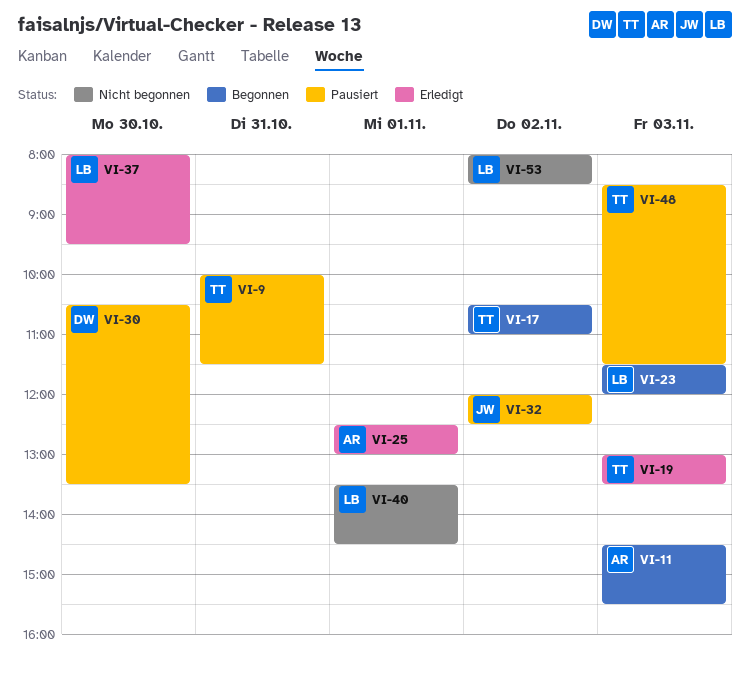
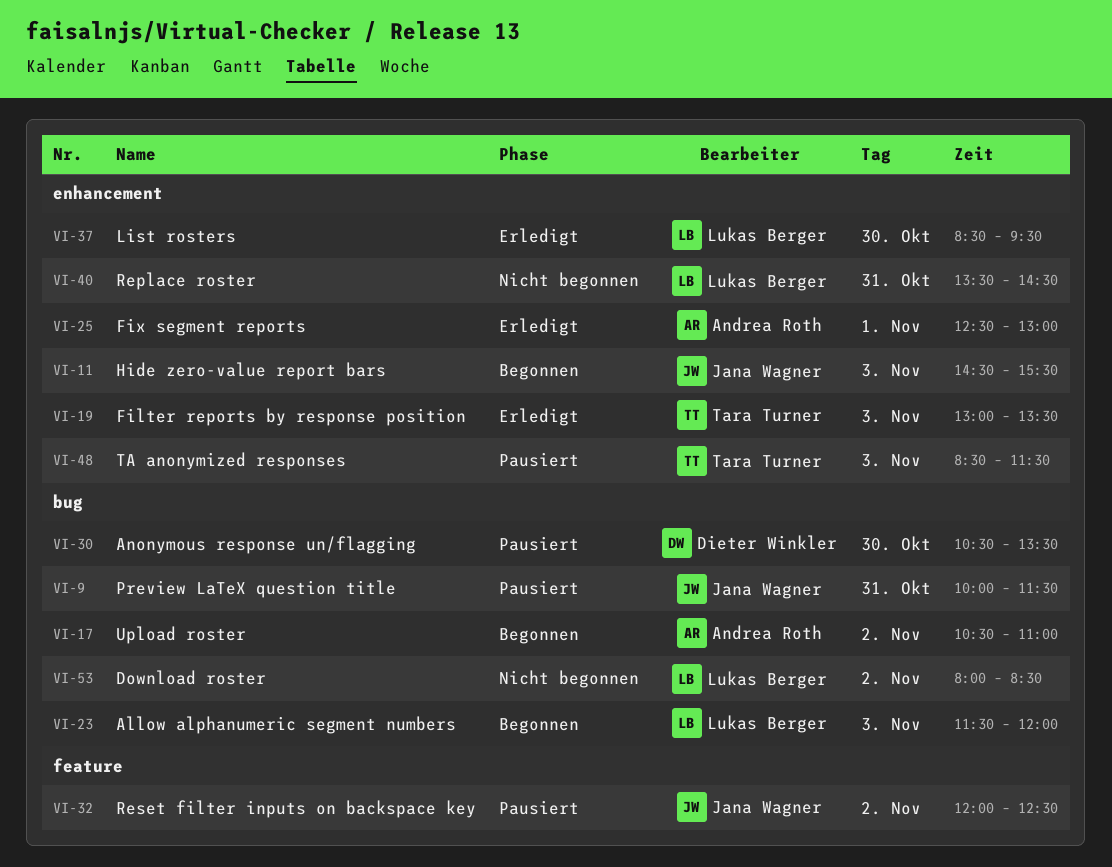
VI-9, owner: Tara Turner -> Jana Wagner
VI-11, owner: Andrea Roth -> Jana Wagner
VI-17, owner: Tara Turner -> Andrea Roth
VI-37, begins: 08:00 -> 08:30
VI-40, day: Nov 1 -> Oct 31

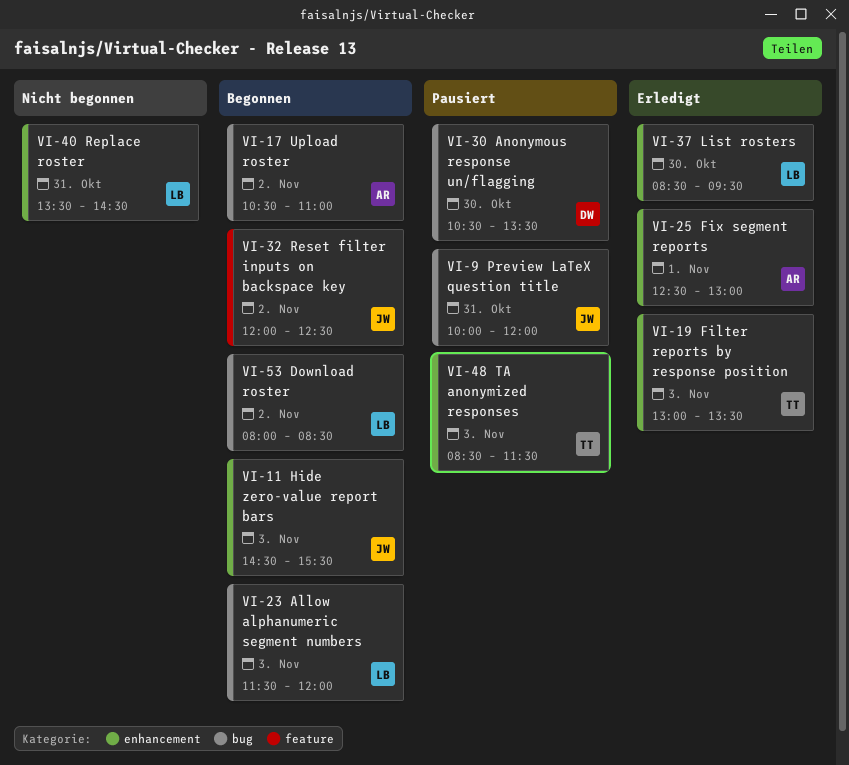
VI-9, ends: 11:30 -> 12:00
VI-32, status: Pausiert -> Begonnen
VI-53, status: Nicht begonnen -> Begonnen

